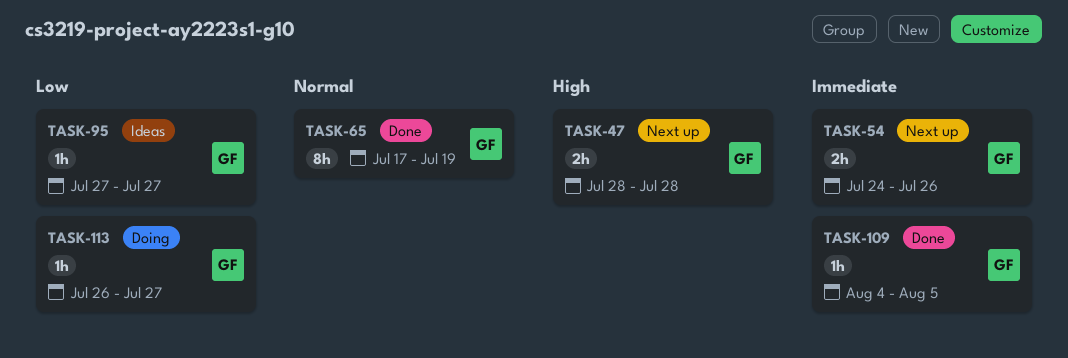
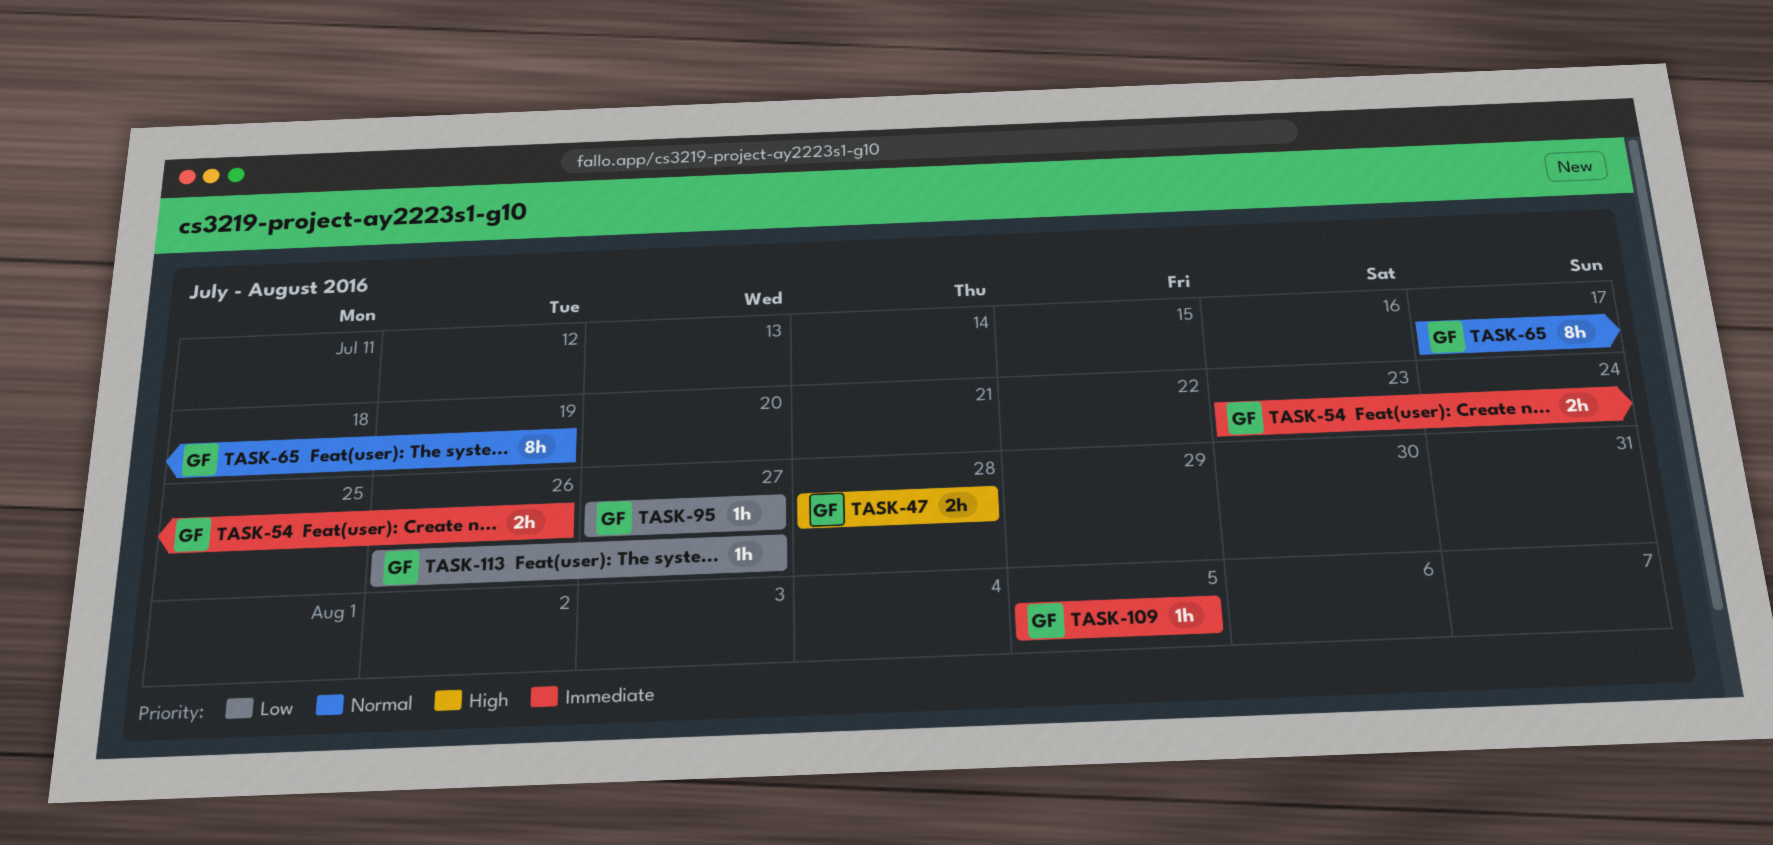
TASK-54, start: Jul 24 -> Jul 23
TASK-109, start: Aug 4 -> Aug 5

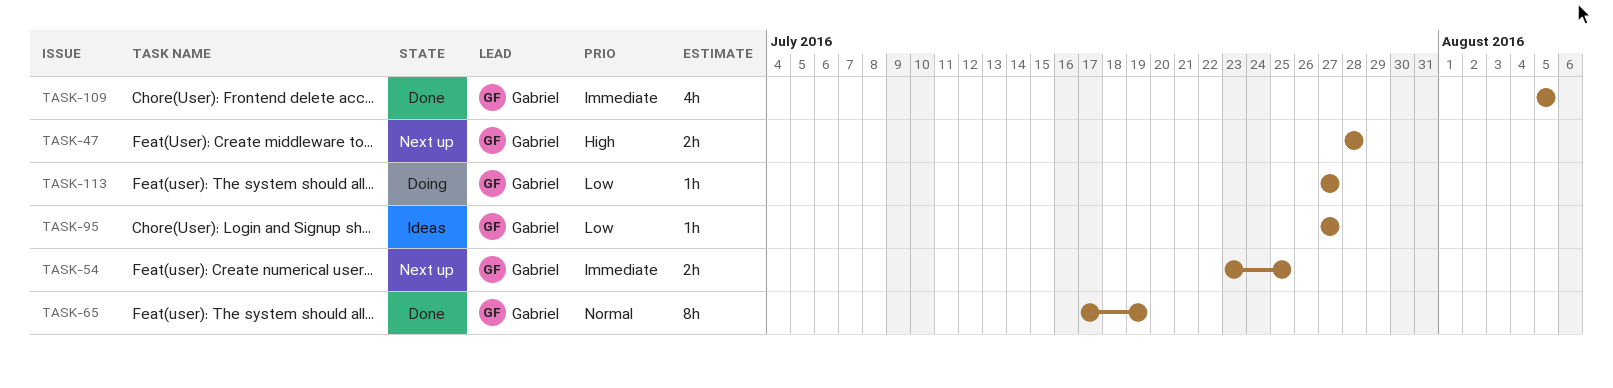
TASK-54, due: Jul 26 -> Jul 25
TASK-109, estimate: 1h -> 4h
TASK-113, start: Jul 26 -> Jul 27

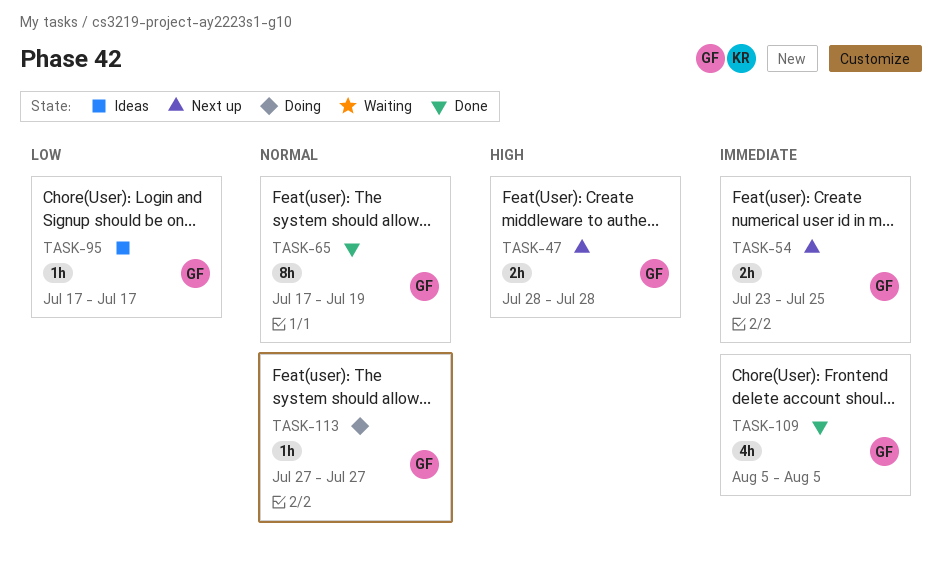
TASK-95, start: Jul 27 -> Jul 17
TASK-95, due: Jul 27 -> Jul 17
TASK-113, priority: Low -> Normal

